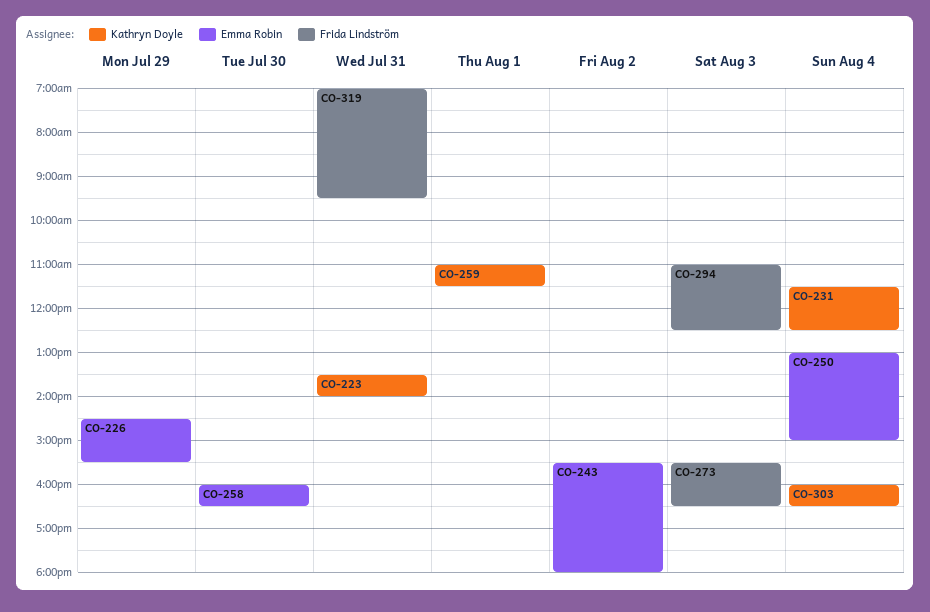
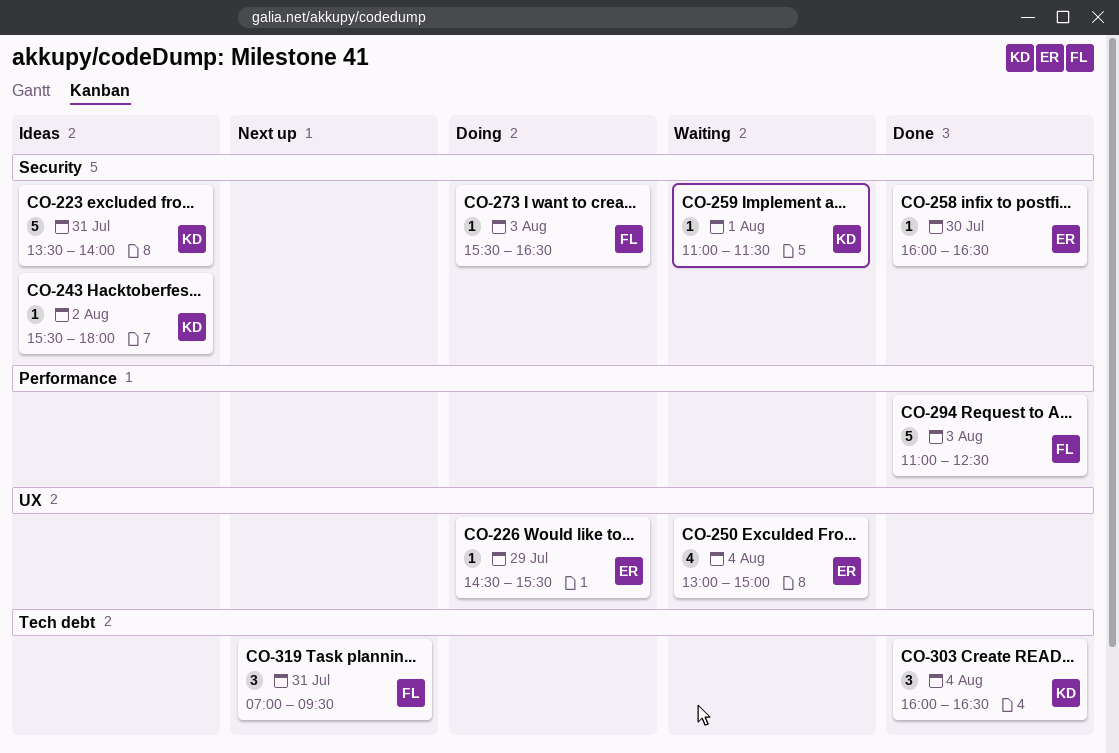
CO-231: present -> none
CO-243, owner: Emma Robin -> Kathryn Doyle

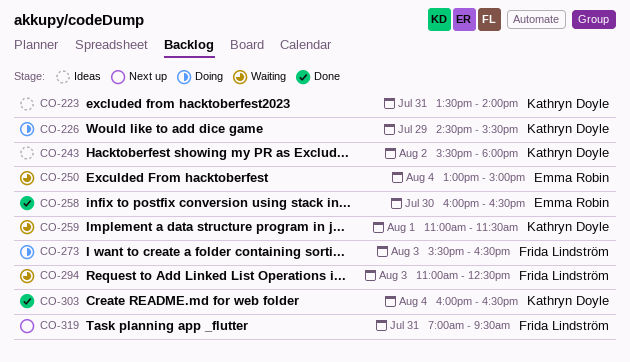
CO-226, owner: Emma Robin -> Kathryn Doyle
CO-294, status: Done -> Waiting

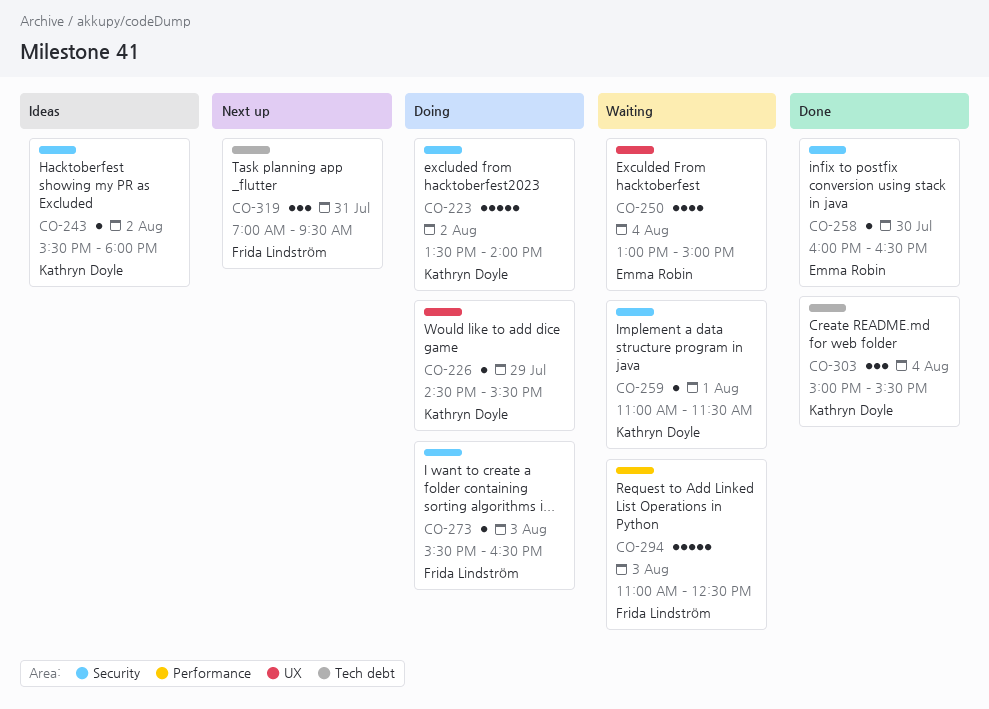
CO-223, status: Ideas -> Doing
CO-223, day: Jul 31 -> Aug 2
CO-303, begins: 16:00 -> 15:00
CO-303, ends: 16:30 -> 15:30

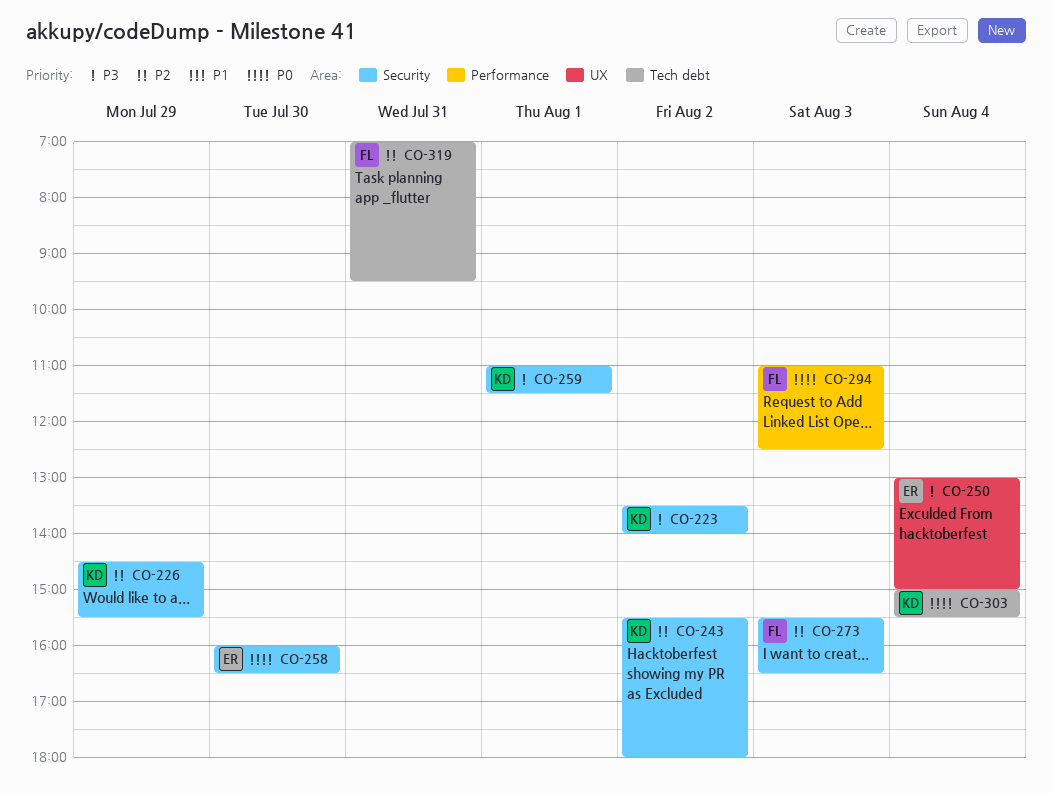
CO-226, label: UX -> Security

